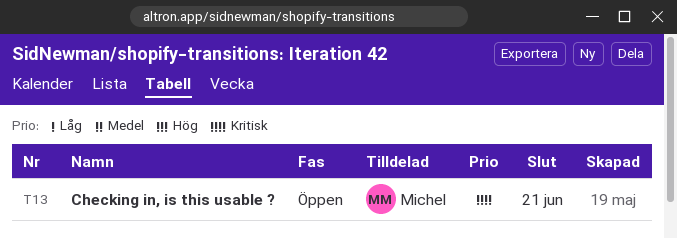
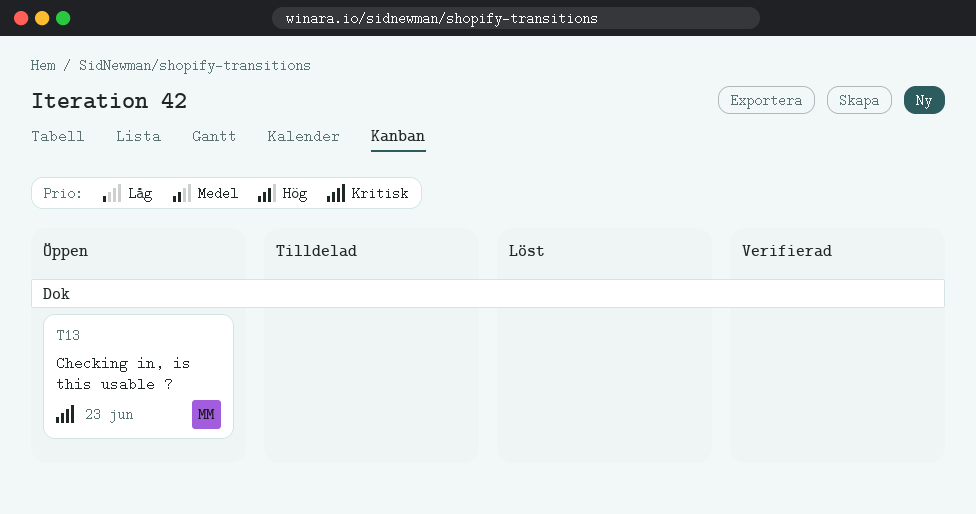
T13, due: Jun 21 -> Jun 23

